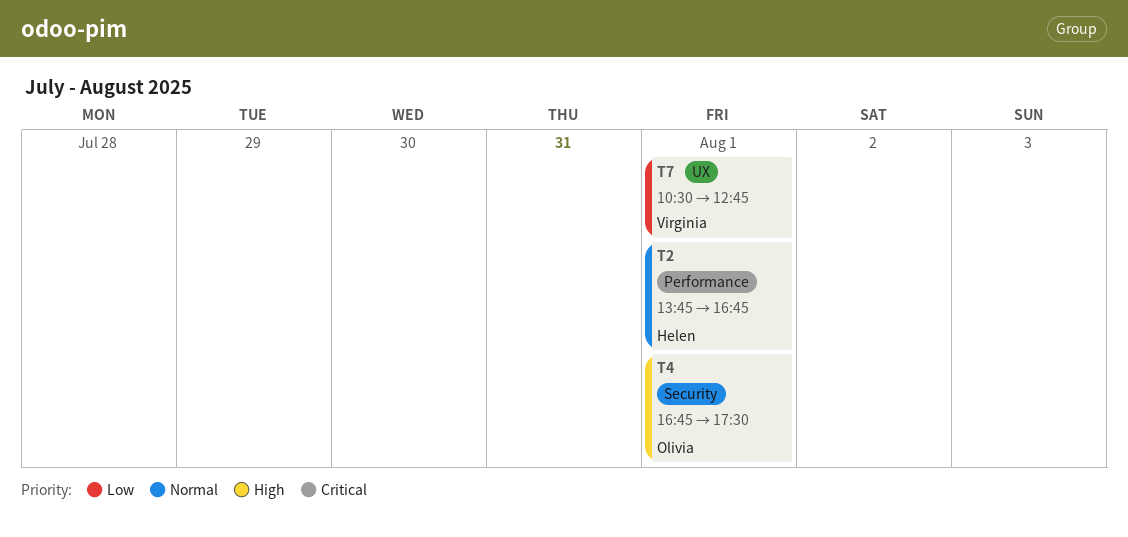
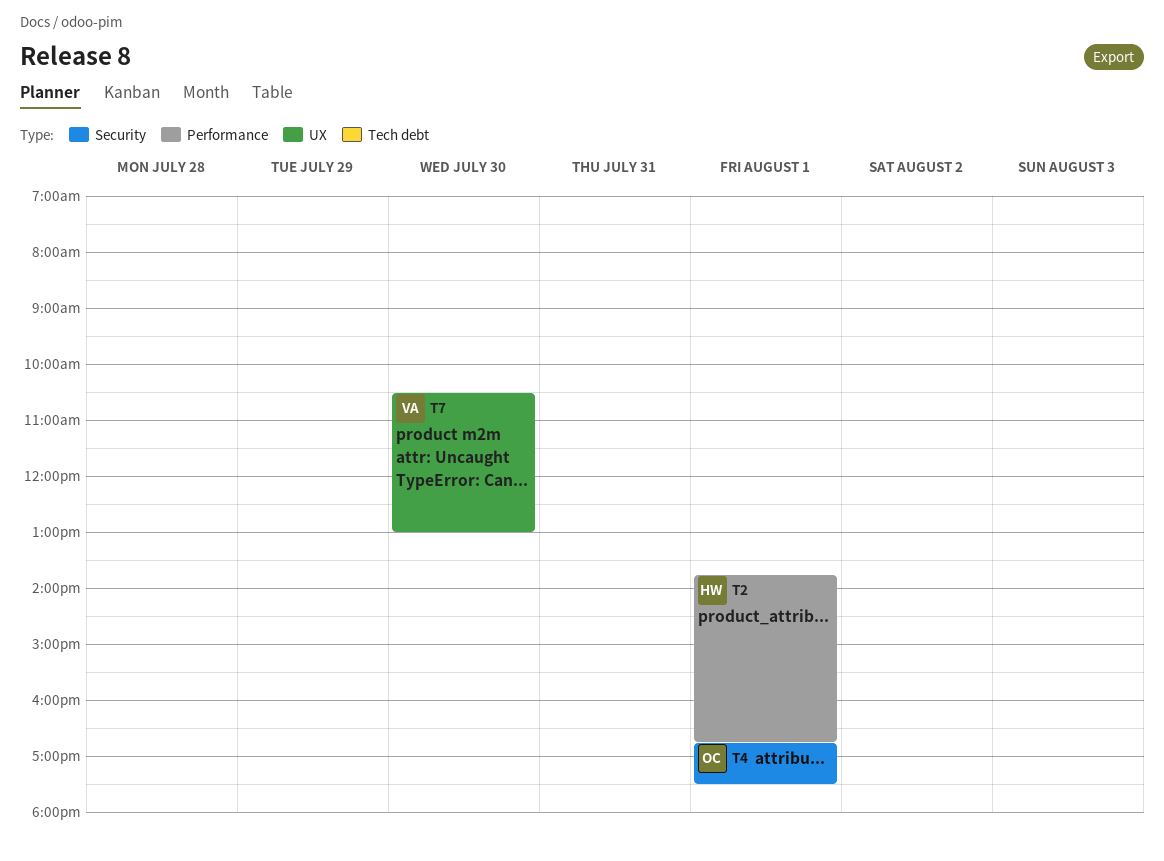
T7, day: Aug 1 -> Jul 30
T7, ends: 12:45 -> 13:00

